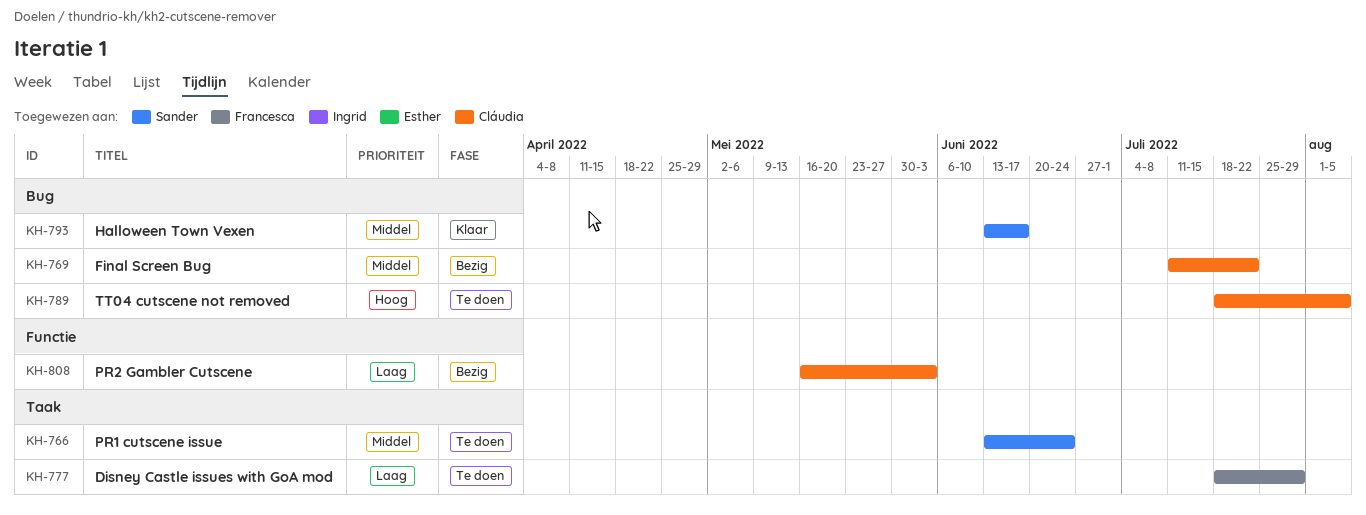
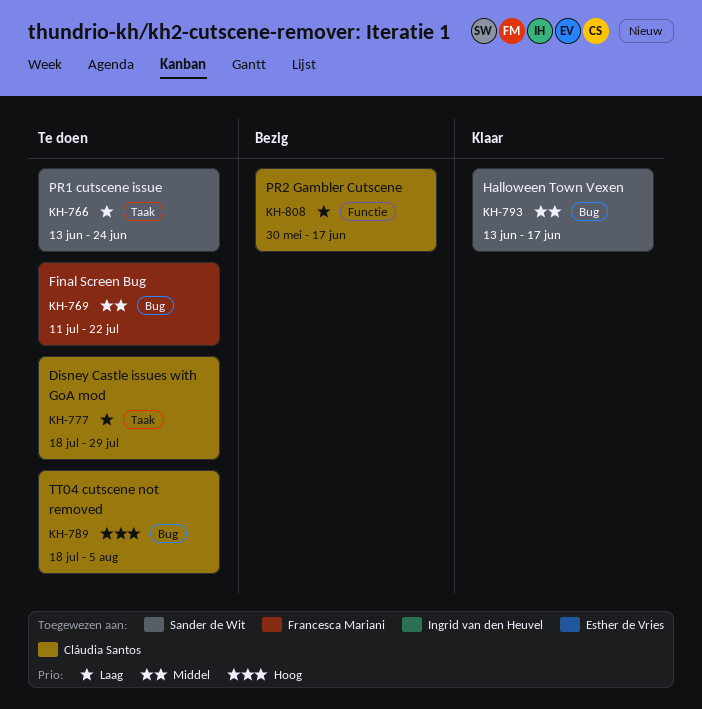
KH-766, priority: Middel -> Laag
KH-769, status: Bezig -> Te doen
KH-769, owner: Cláudia Santos -> Francesca Mariani
KH-777, owner: Francesca Mariani -> Cláudia Santos
KH-808, start: May 16 -> May 30
KH-808, due: Jun 3 -> Jun 17

